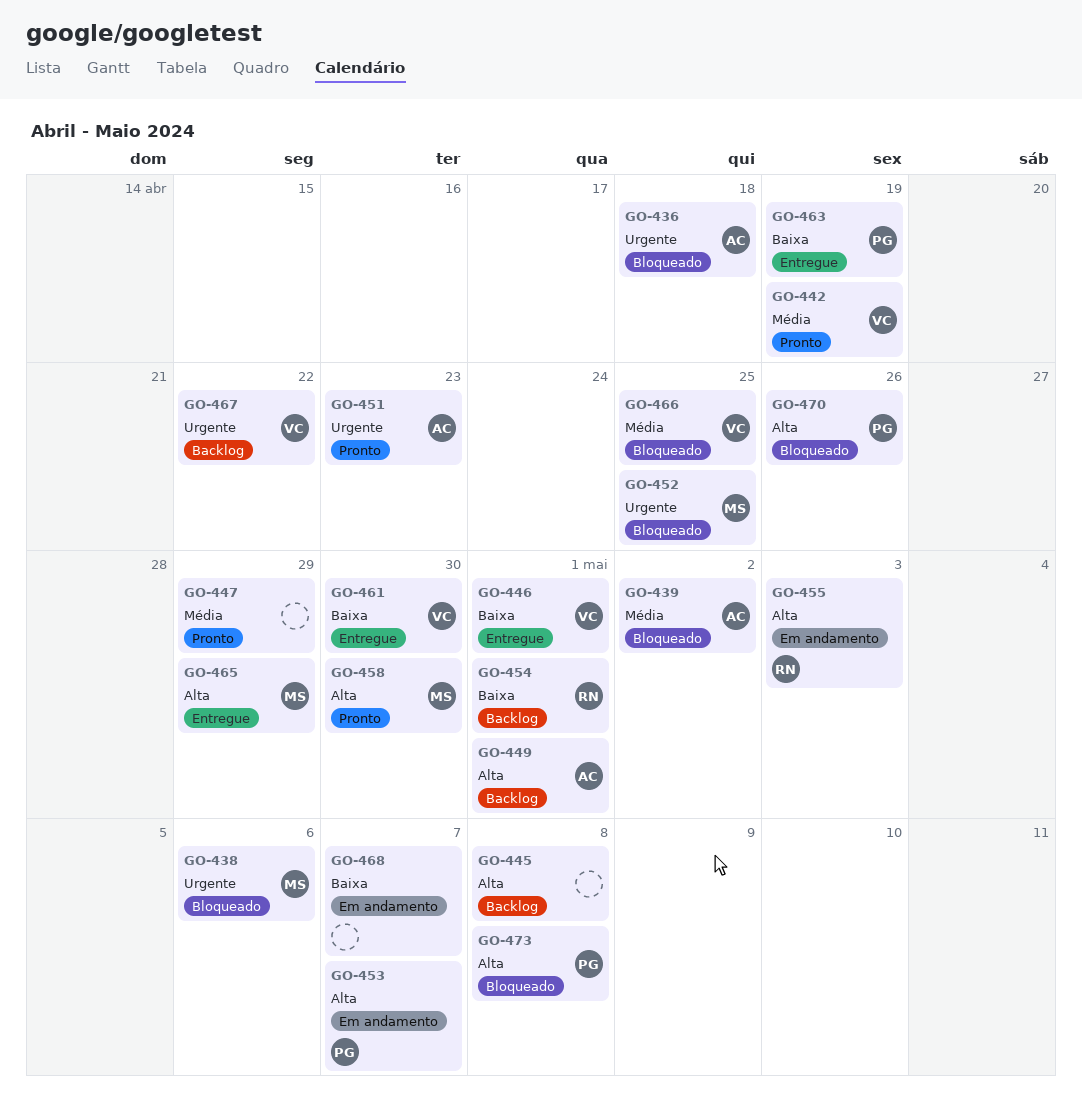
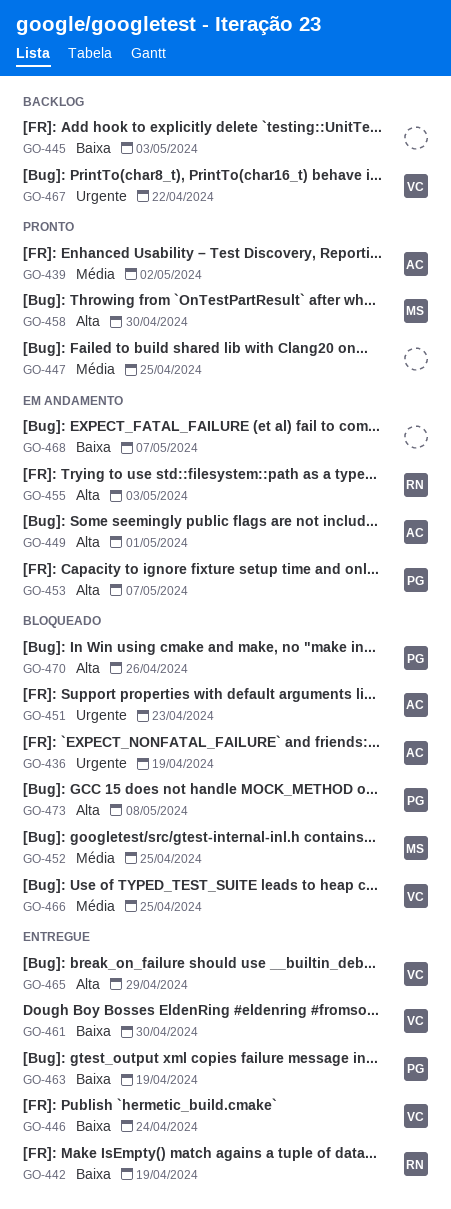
GO-436, due: Apr 18 -> Apr 19
GO-438: present -> none
GO-439, status: Bloqueado -> Pronto
GO-442, status: Pronto -> Entregue
GO-442, owner: VC -> RN
GO-442, priority: Média -> Baixa
GO-445, priority: Alta -> Baixa
GO-445, due: May 8 -> May 3
GO-446, due: May 1 -> Apr 24
GO-447, due: Apr 29 -> Apr 25
GO-449, status: Backlog -> Em andamento
GO-451, status: Pronto -> Bloqueado
GO-452, priority: Urgente -> Média
GO-454: present -> none
GO-465, owner: MS -> VC

